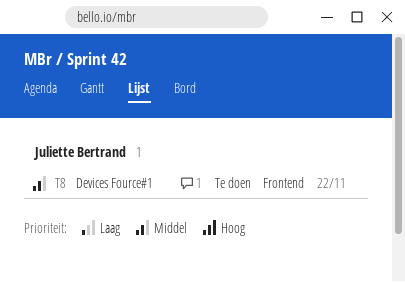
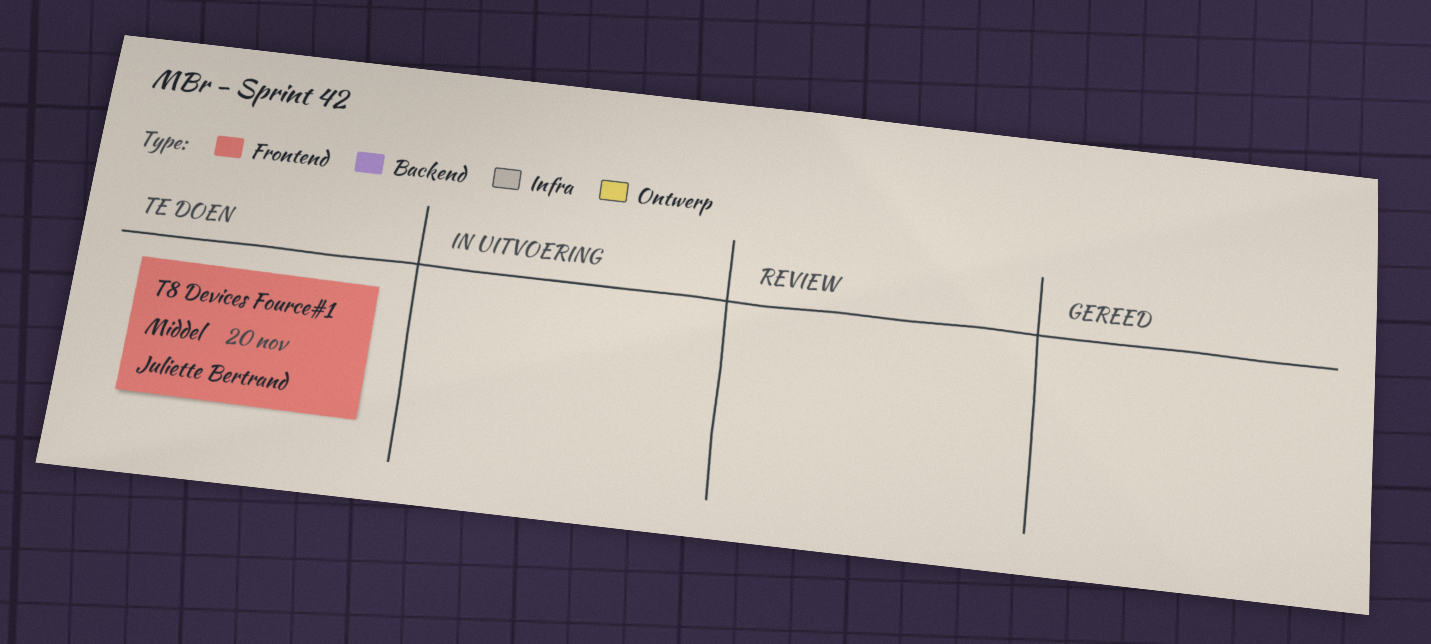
T8, due: Nov 22 -> Nov 20

